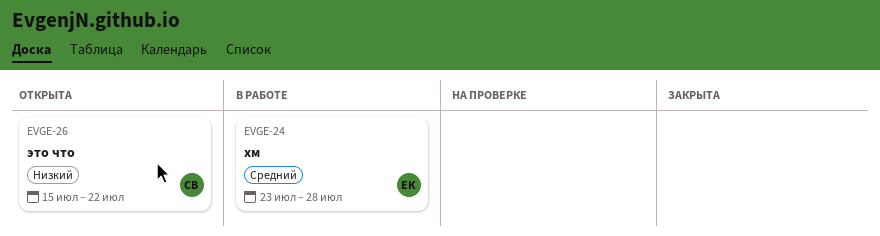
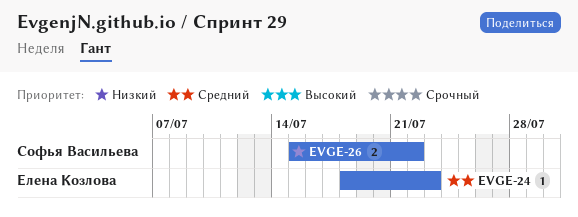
EVGE-24, start: Jul 23 -> Jul 18
EVGE-24, due: Jul 28 -> Jul 23

